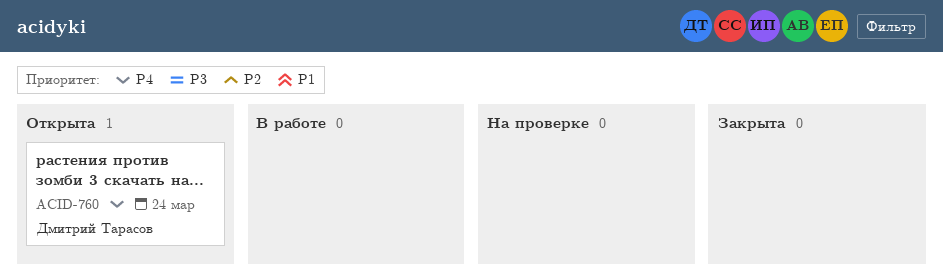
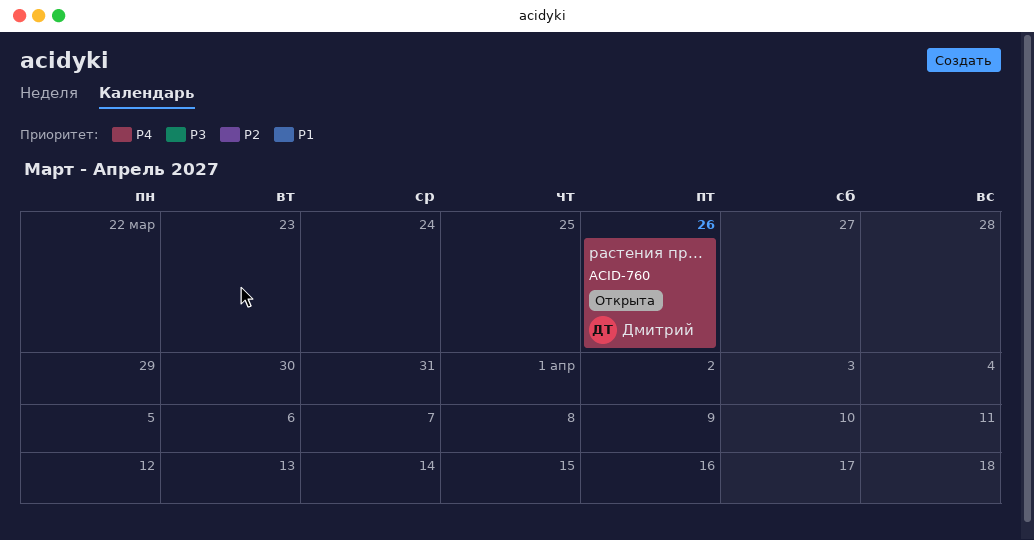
ACID-760, due: Mar 24 -> Mar 26

